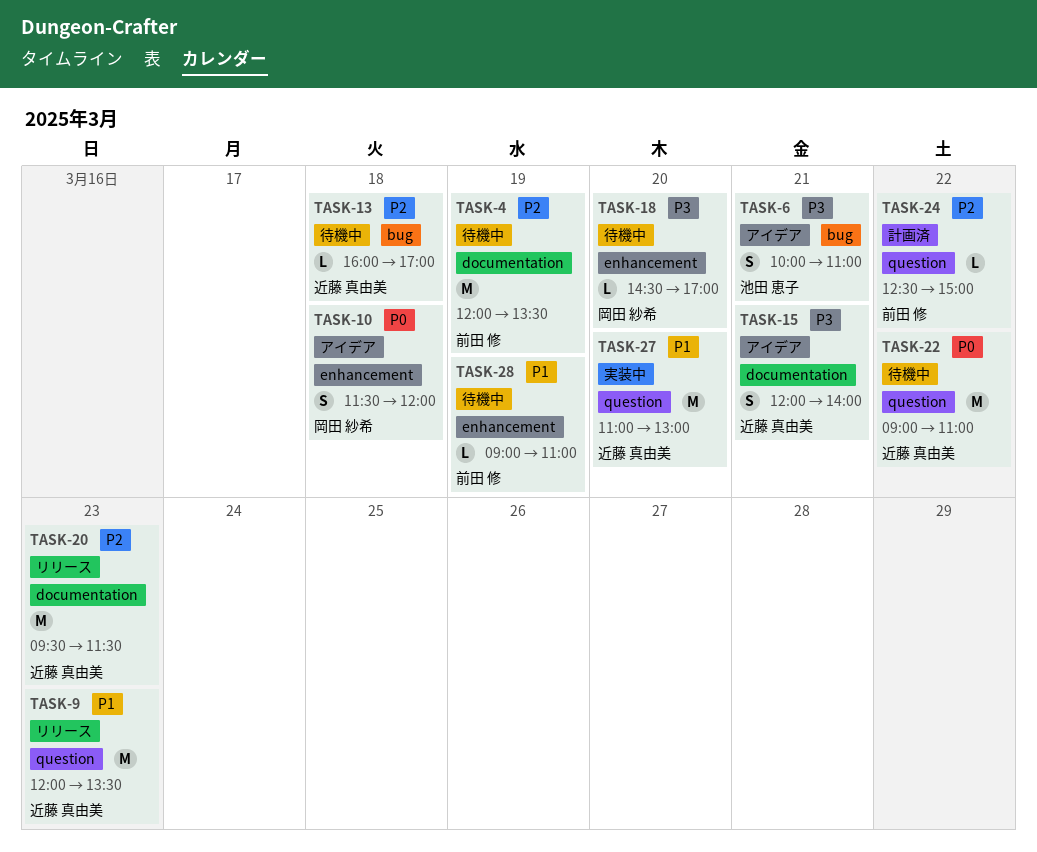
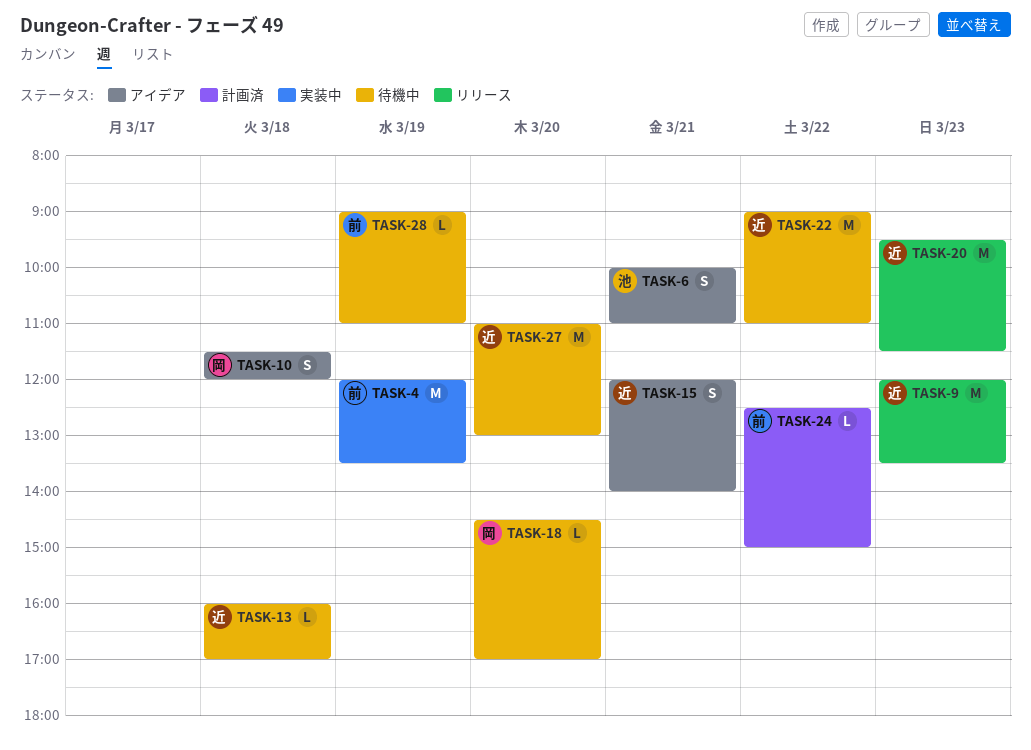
TASK-4, status: 待機中 -> 実装中
TASK-27, status: 実装中 -> 待機中

